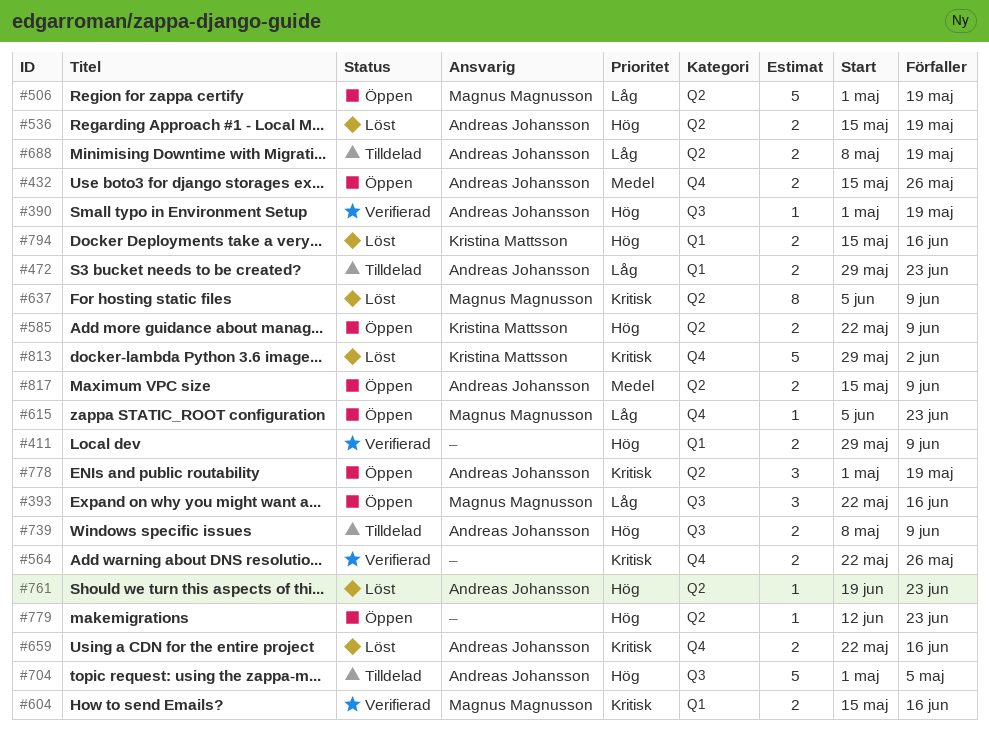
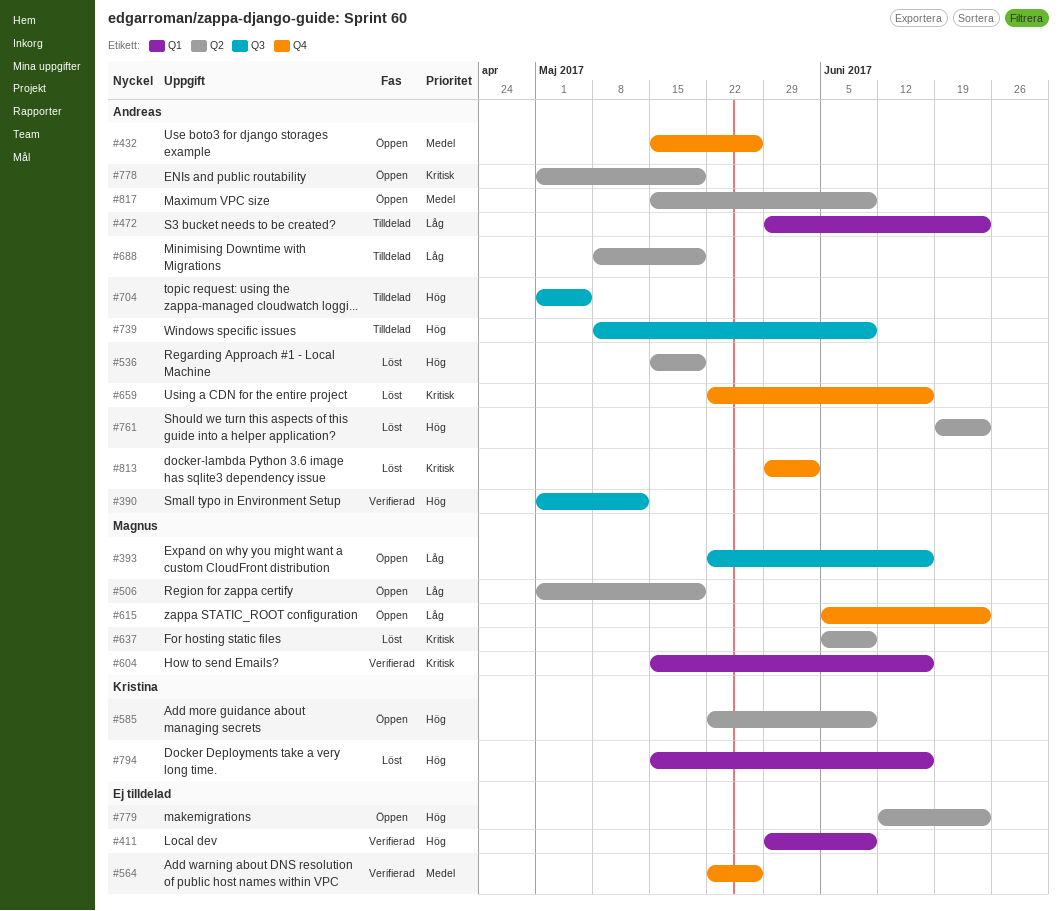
#390, due: May 19 -> May 12
#564, priority: Kritisk -> Medel
#813, owner: Kristina Mattsson -> Andreas Johansson

